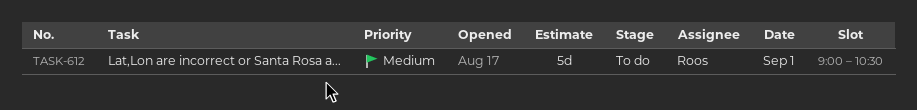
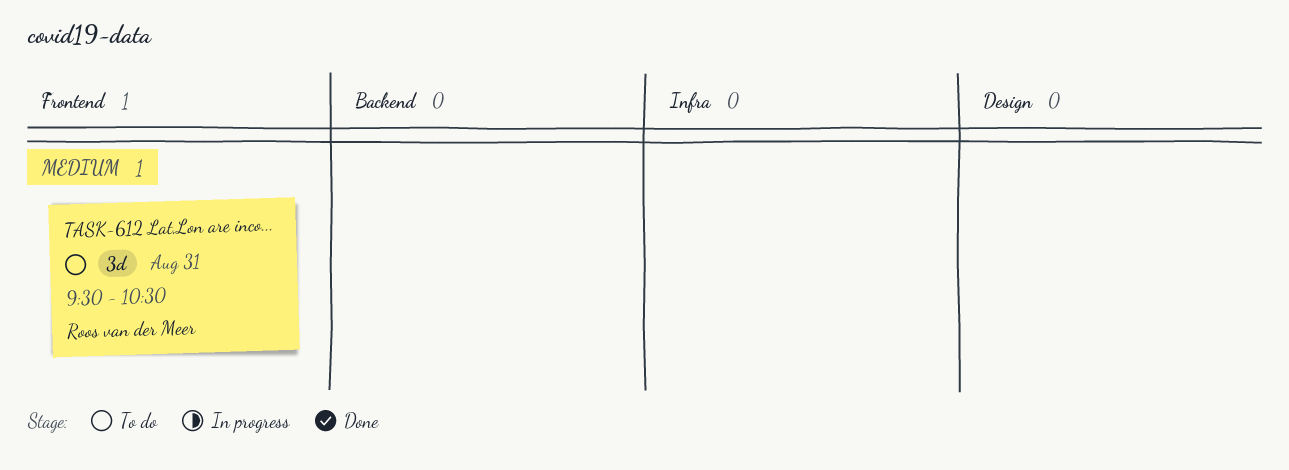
TASK-612, estimate: 5d -> 3d
TASK-612, day: Sep 1 -> Aug 31
TASK-612, begins: 09:00 -> 09:30

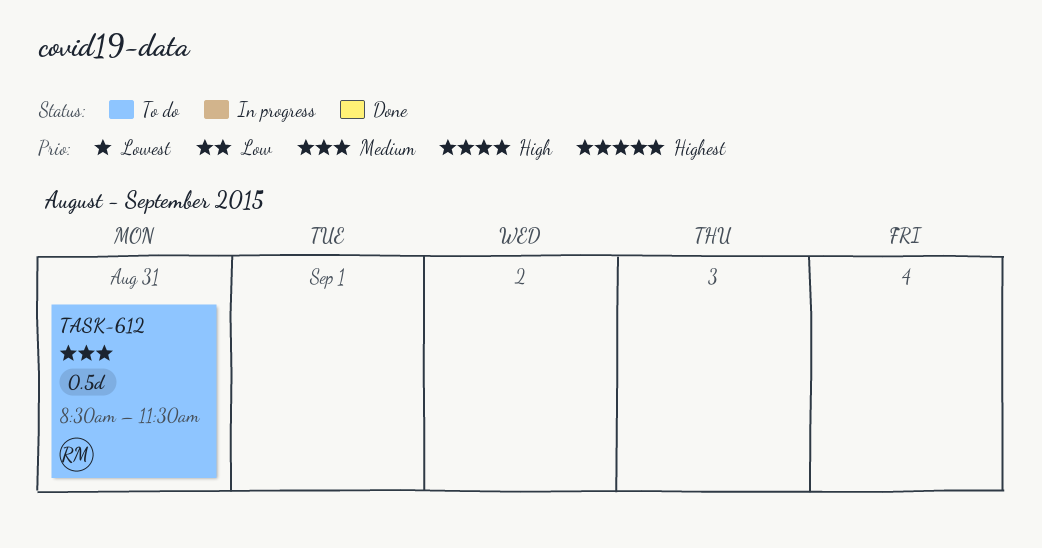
TASK-612, estimate: 3d -> 0.5d
TASK-612, begins: 09:30 -> 08:30
TASK-612, ends: 10:30 -> 11:30

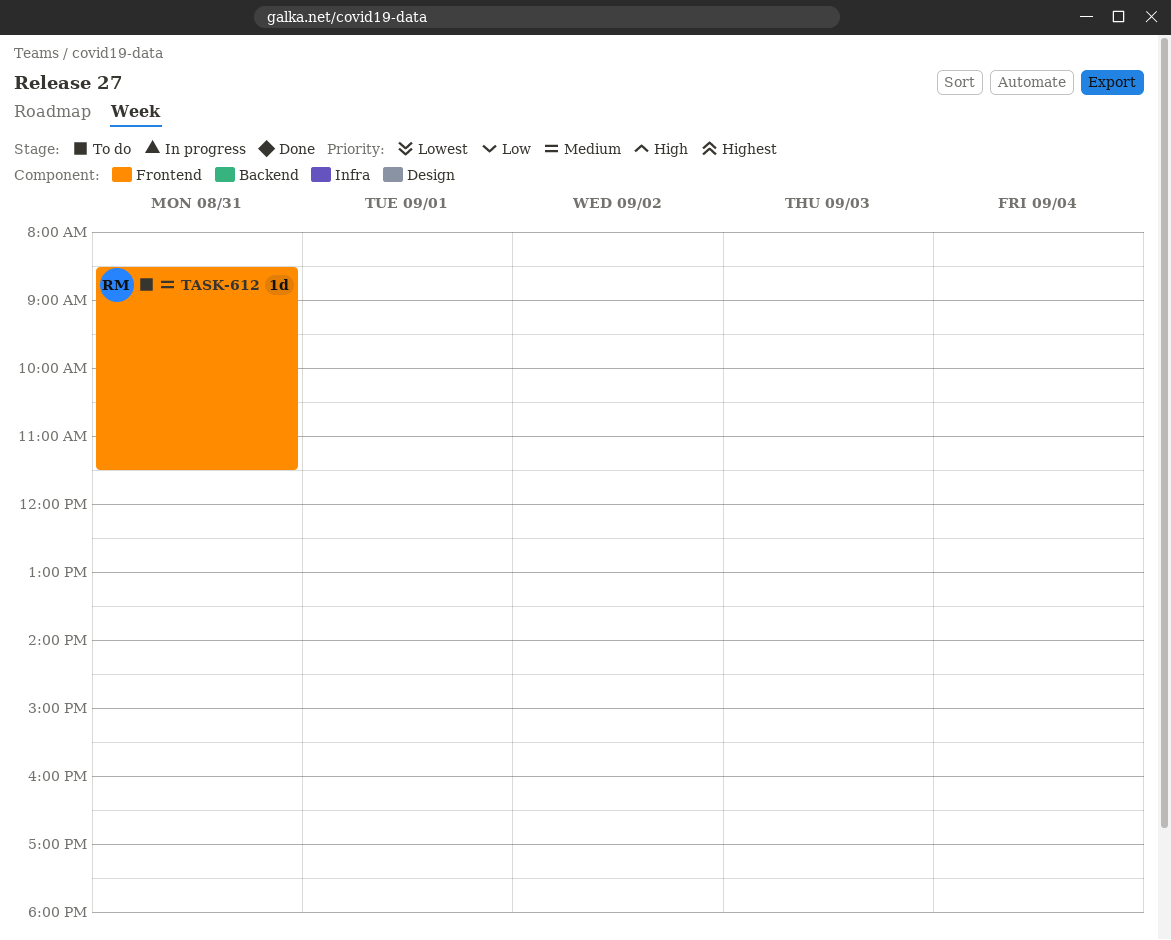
TASK-612, estimate: 0.5d -> 1d

